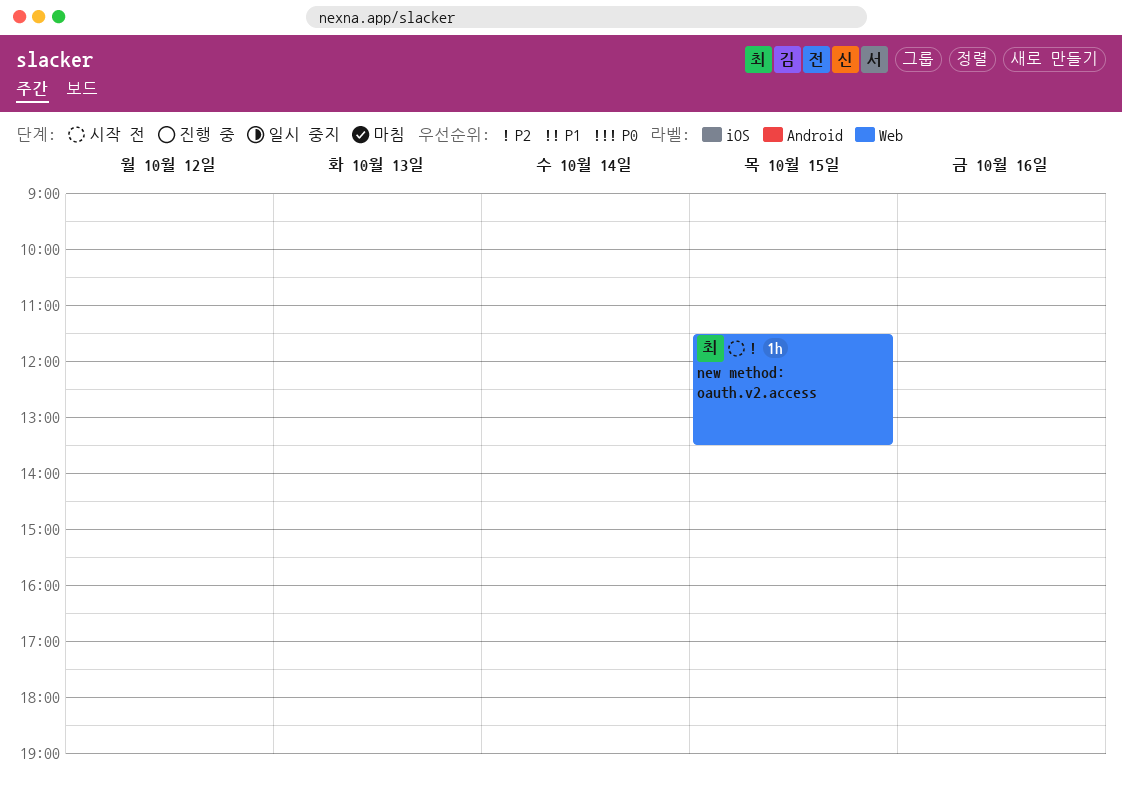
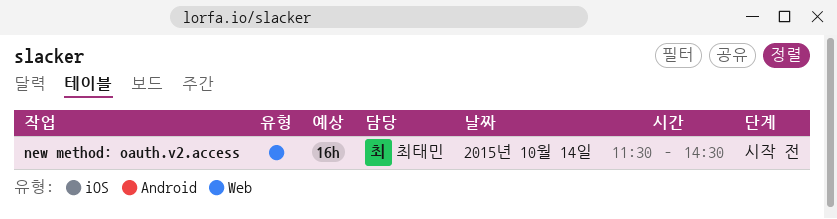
new method: oauth.v2.access, estimate: 1h -> 16h
new method: oauth.v2.access, day: Oct 15 -> Oct 14
new method: oauth.v2.access, ends: 13:30 -> 14:30

